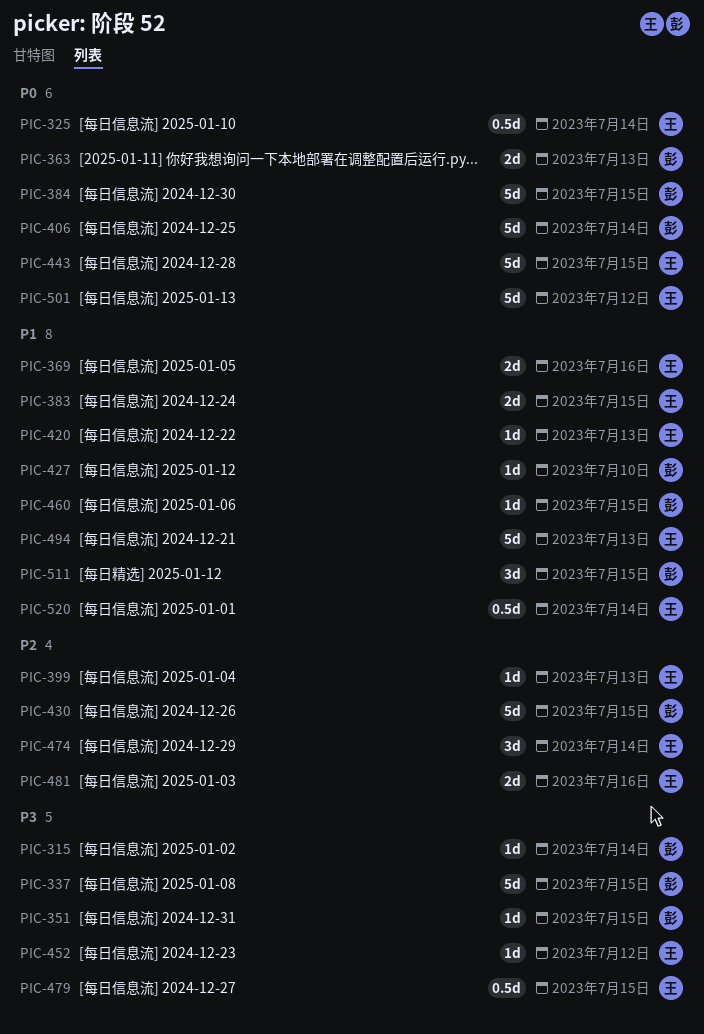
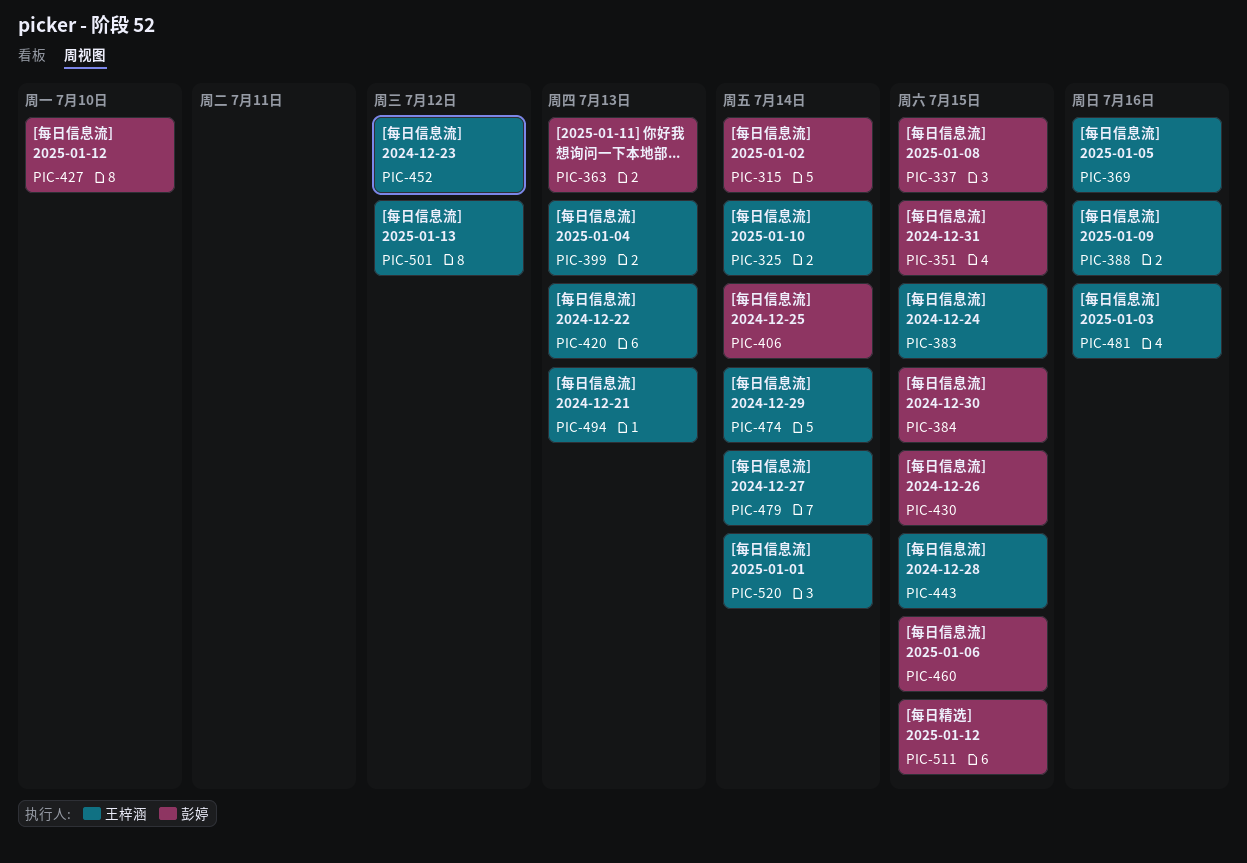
PIC-388: none -> present
PIC-479, due: Jul 15 -> Jul 14

